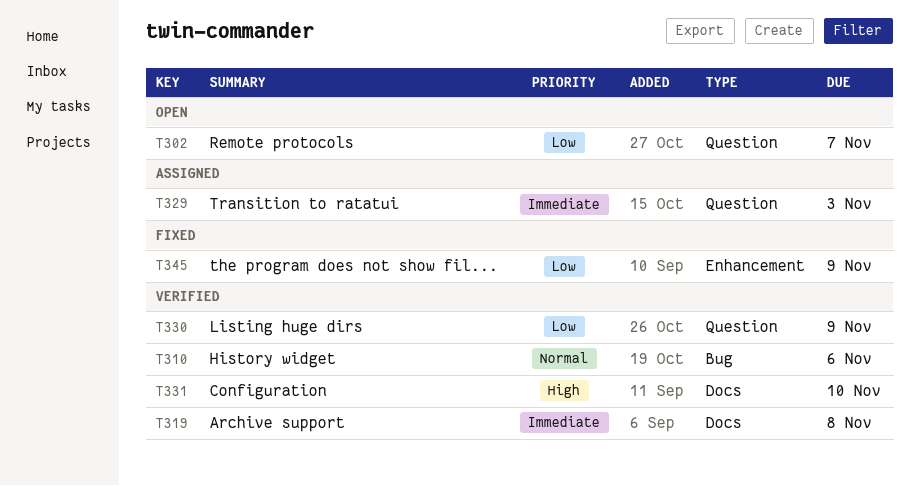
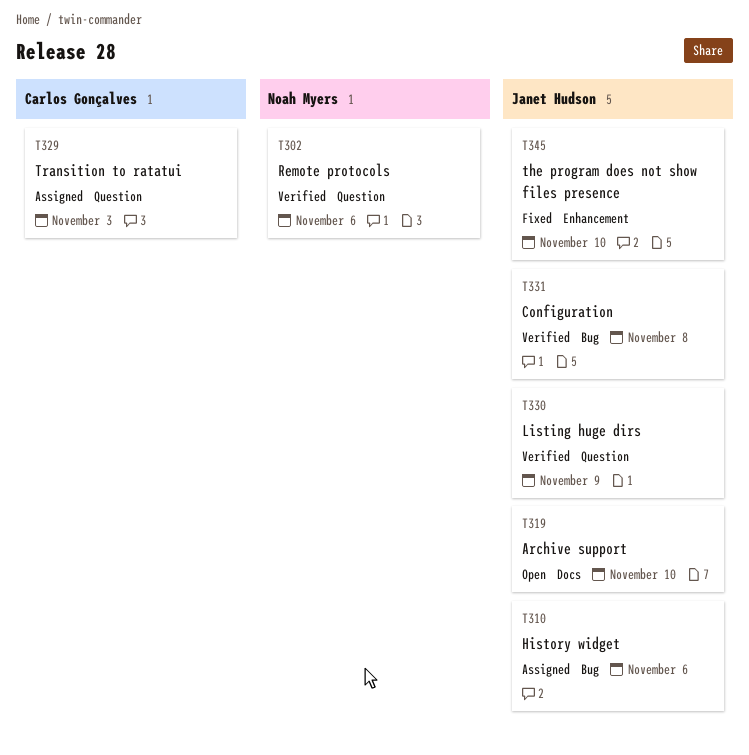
T302, status: Open -> Verified
T302, due: Nov 7 -> Nov 6
T310, status: Verified -> Assigned
T319, status: Verified -> Open
T319, due: Nov 8 -> Nov 10
T331, label: Docs -> Bug
T331, due: Nov 10 -> Nov 8
T345, due: Nov 9 -> Nov 10

